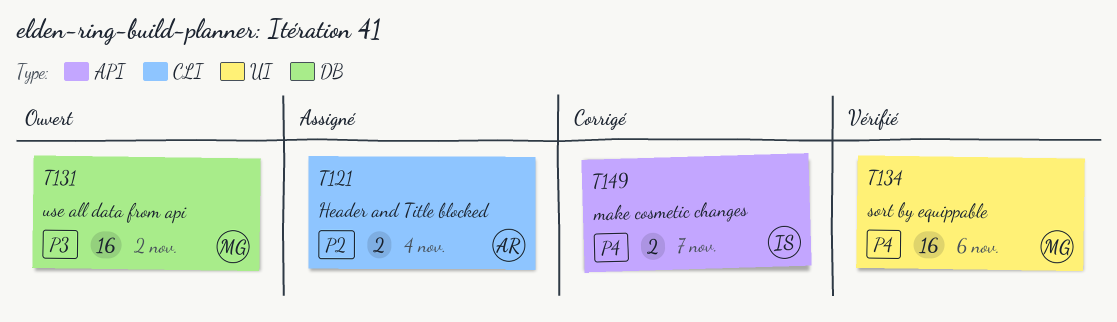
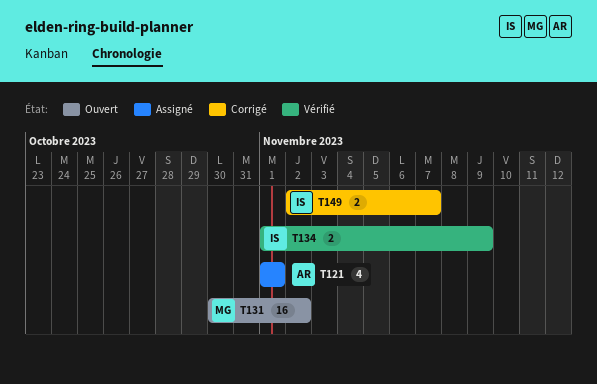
T121, estimate: 2 -> 4
T121, due: Nov 4 -> Nov 1
T134, owner: MG -> IS
T134, estimate: 16 -> 2
T134, due: Nov 6 -> Nov 9

